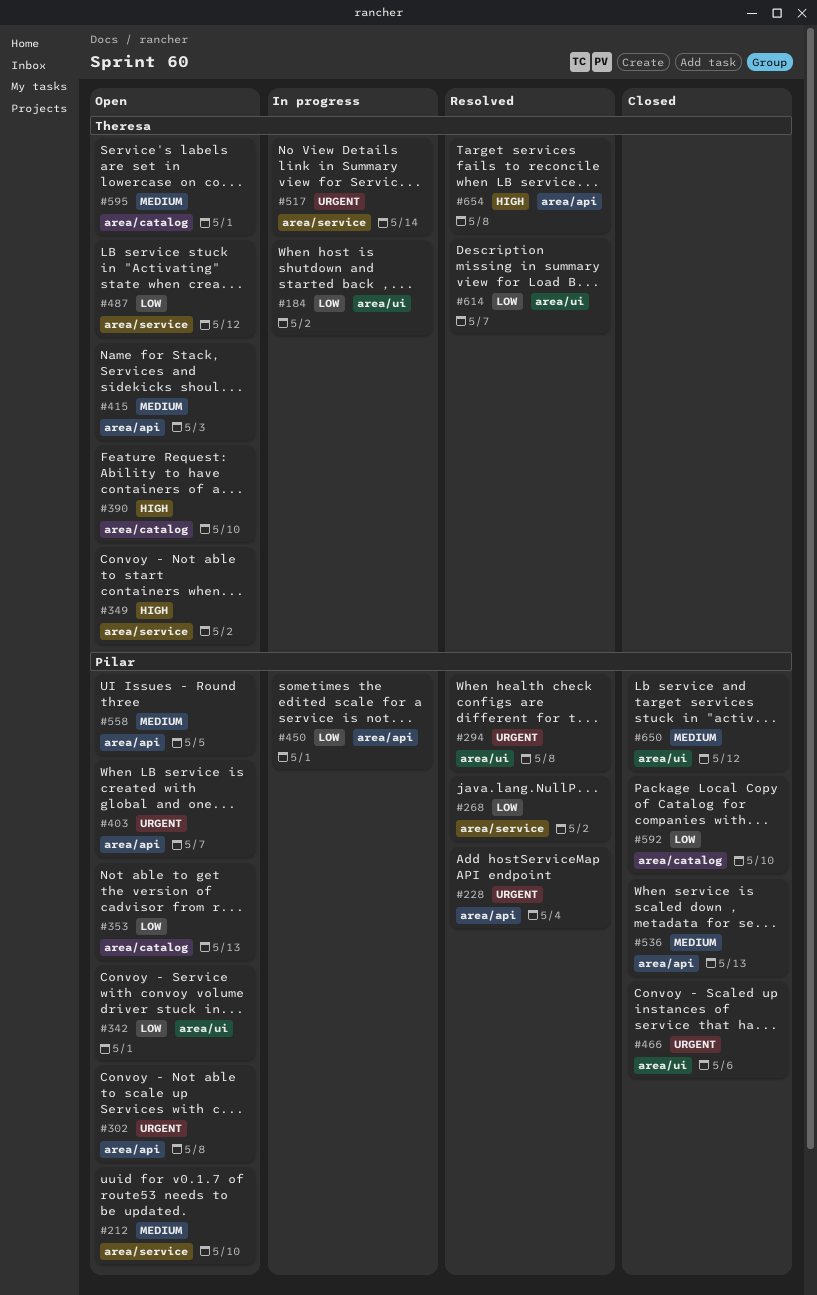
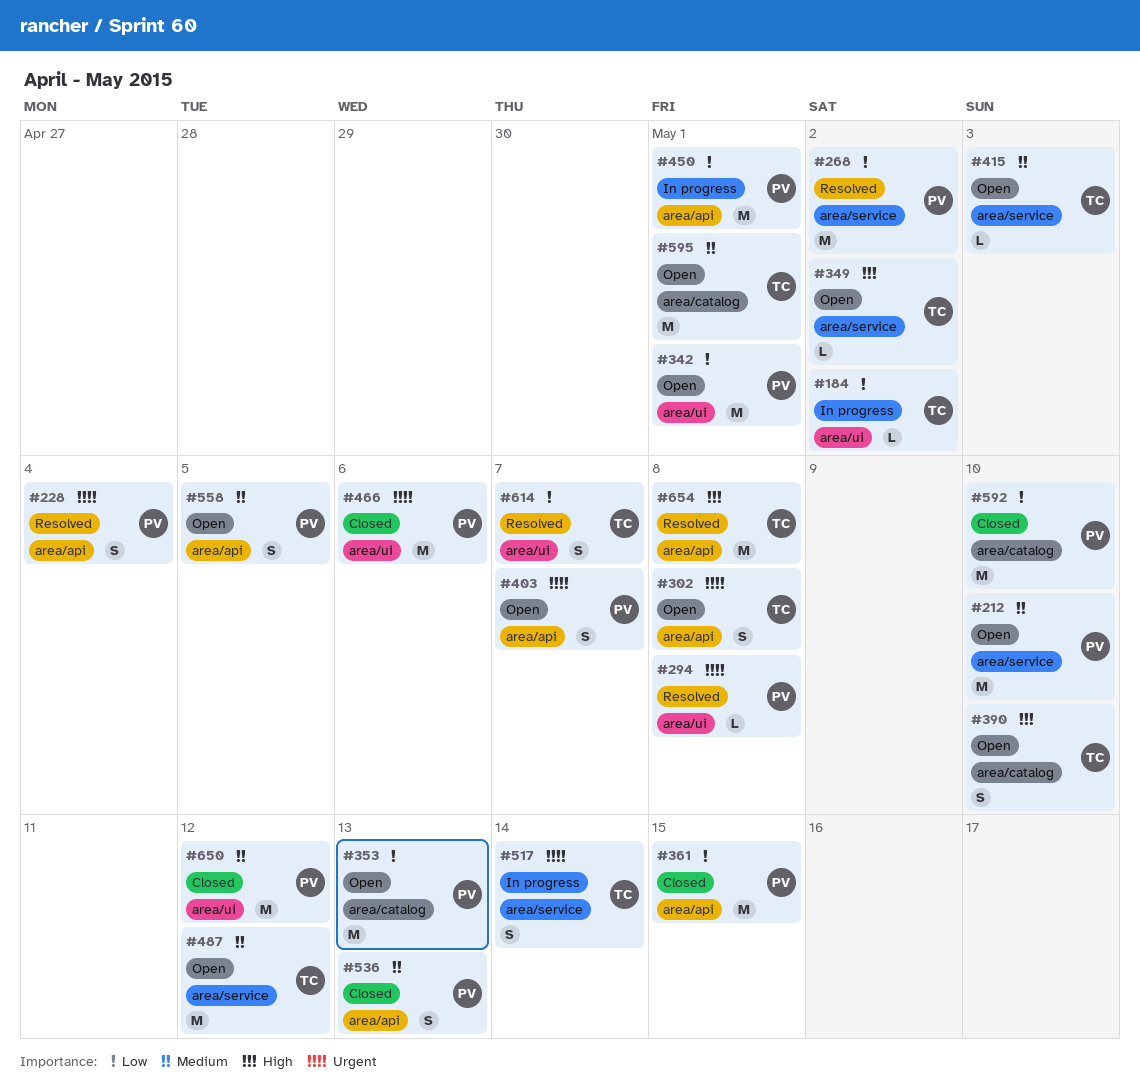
#302, owner: Pilar -> Theresa
#361: none -> present
#415, label: area/api -> area/service
#487, priority: Low -> Medium

